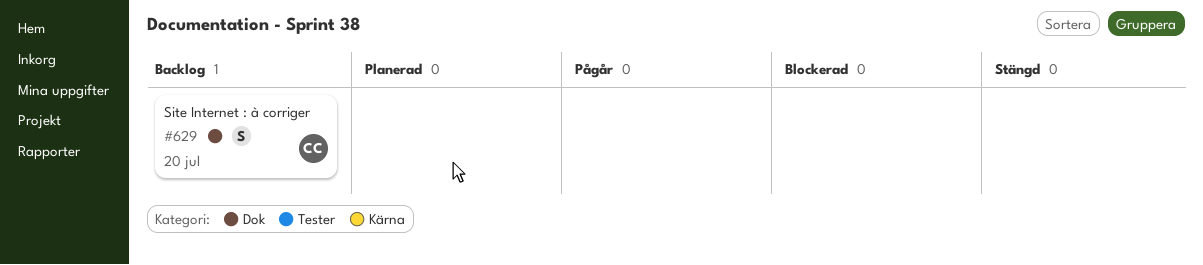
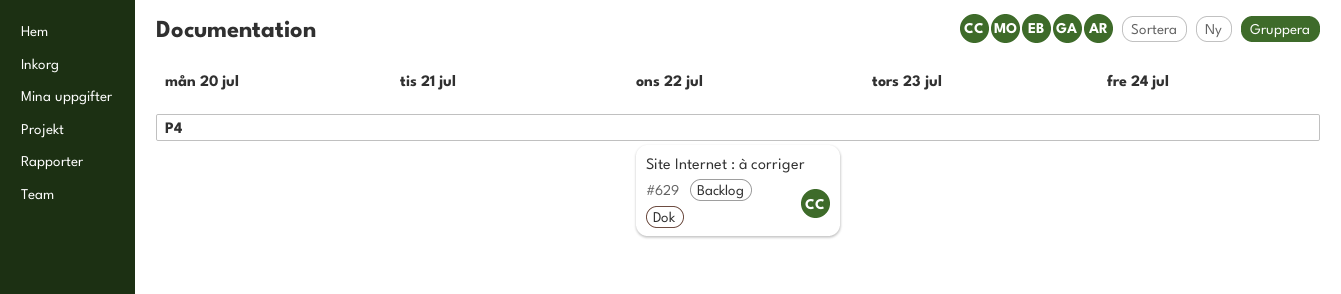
#629, due: Jul 20 -> Jul 22

